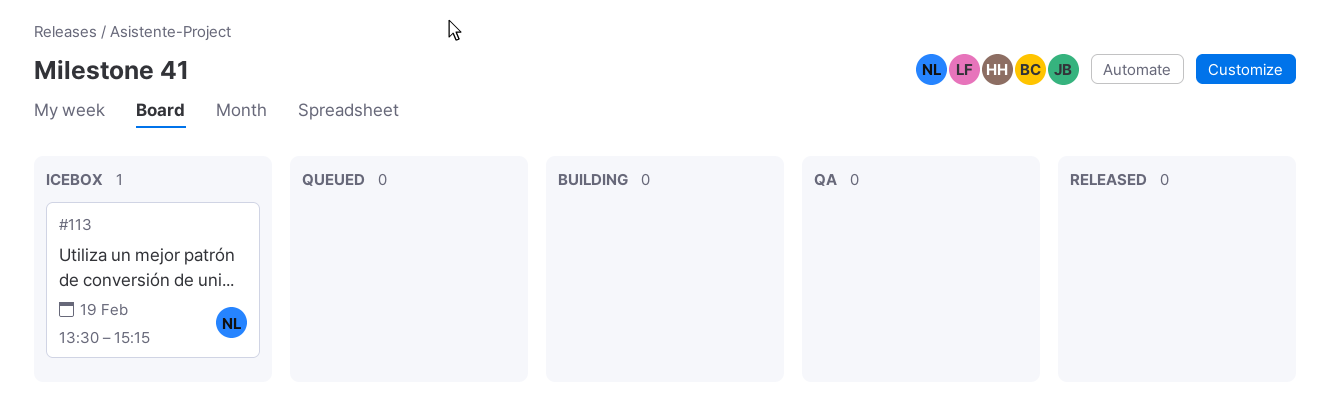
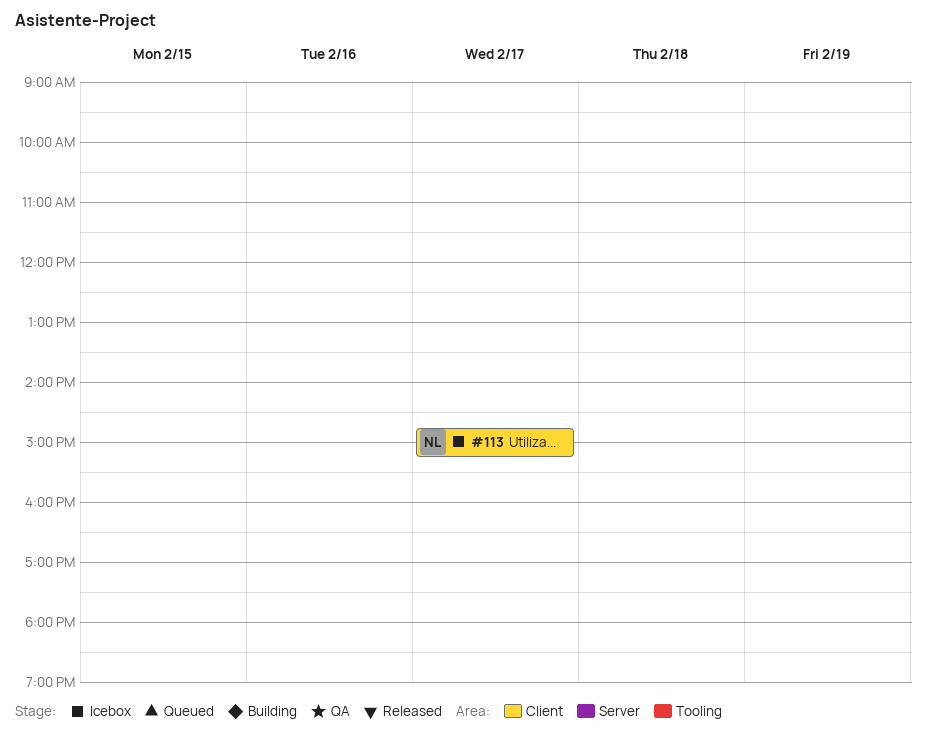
#113, day: Feb 19 -> Feb 17
#113, begins: 13:30 -> 14:45

